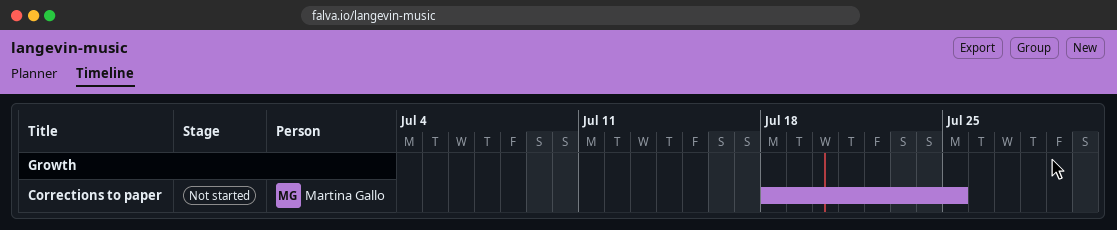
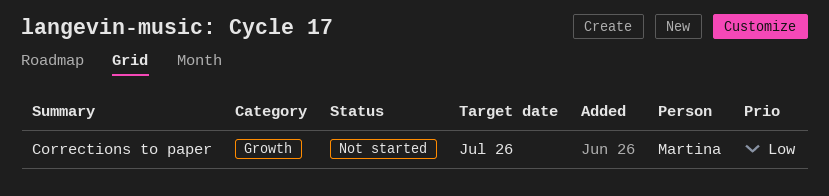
Corrections to paper, due: Jul 25 -> Jul 26

